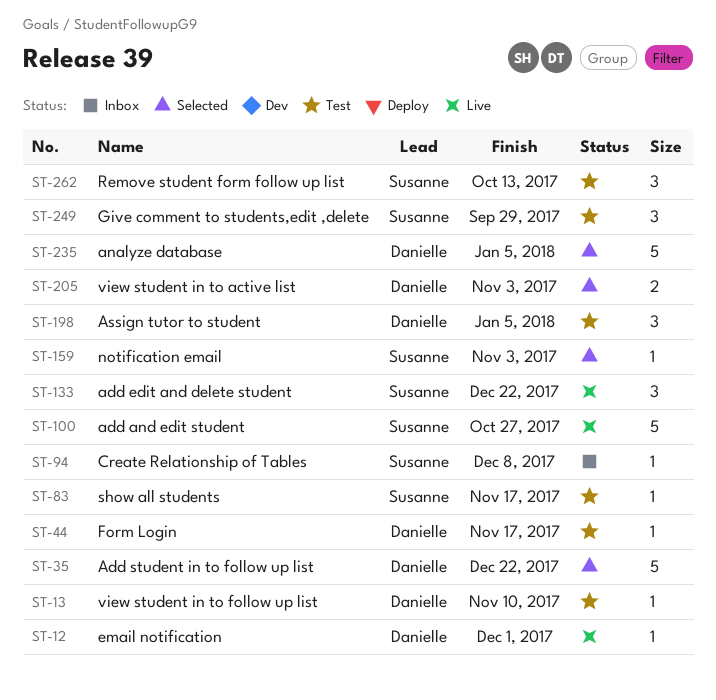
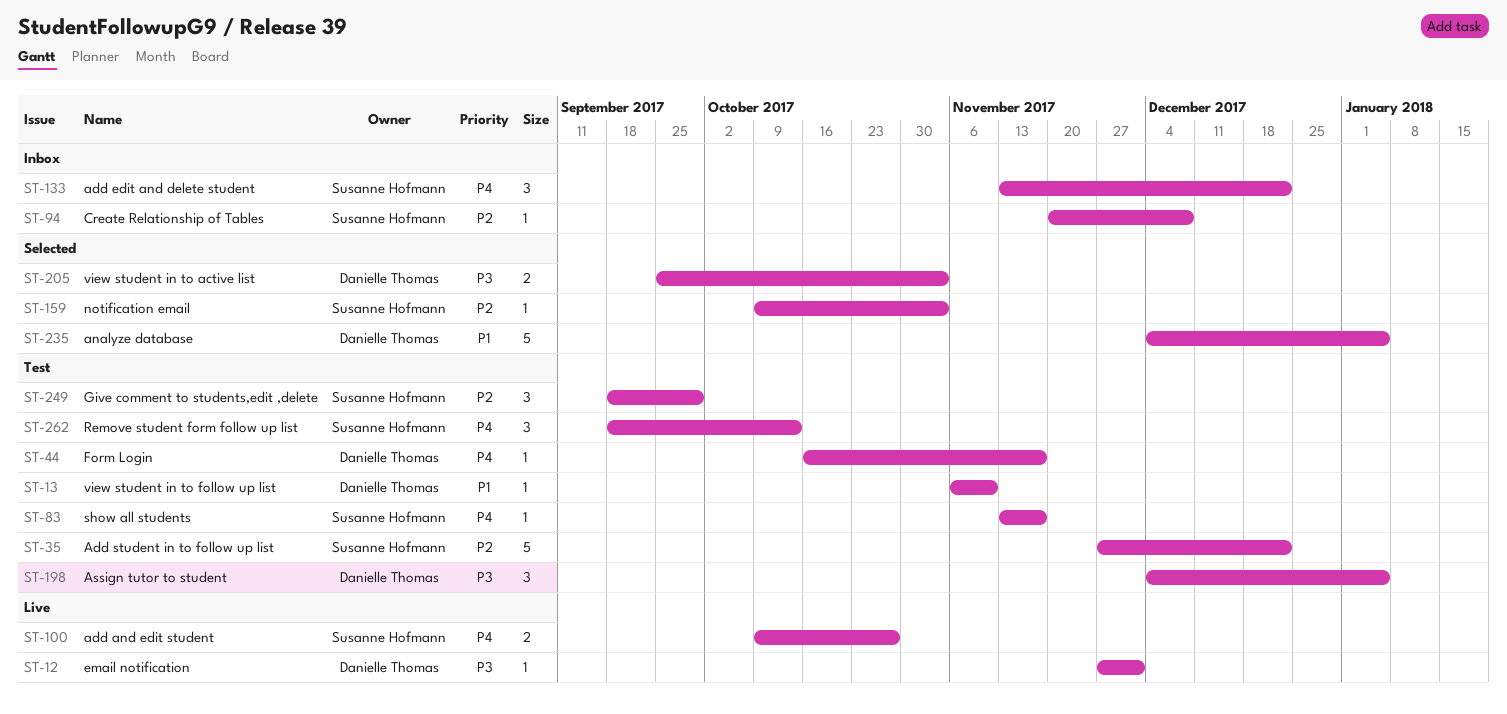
ST-35, status: Selected -> Test
ST-35, owner: Danielle Thomas -> Susanne Hofmann
ST-100, estimate: 5 -> 2
ST-133, status: Live -> Inbox

